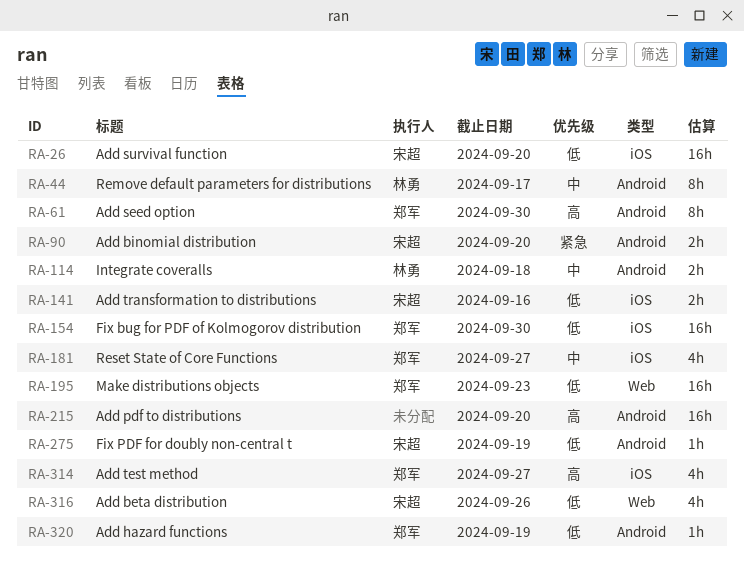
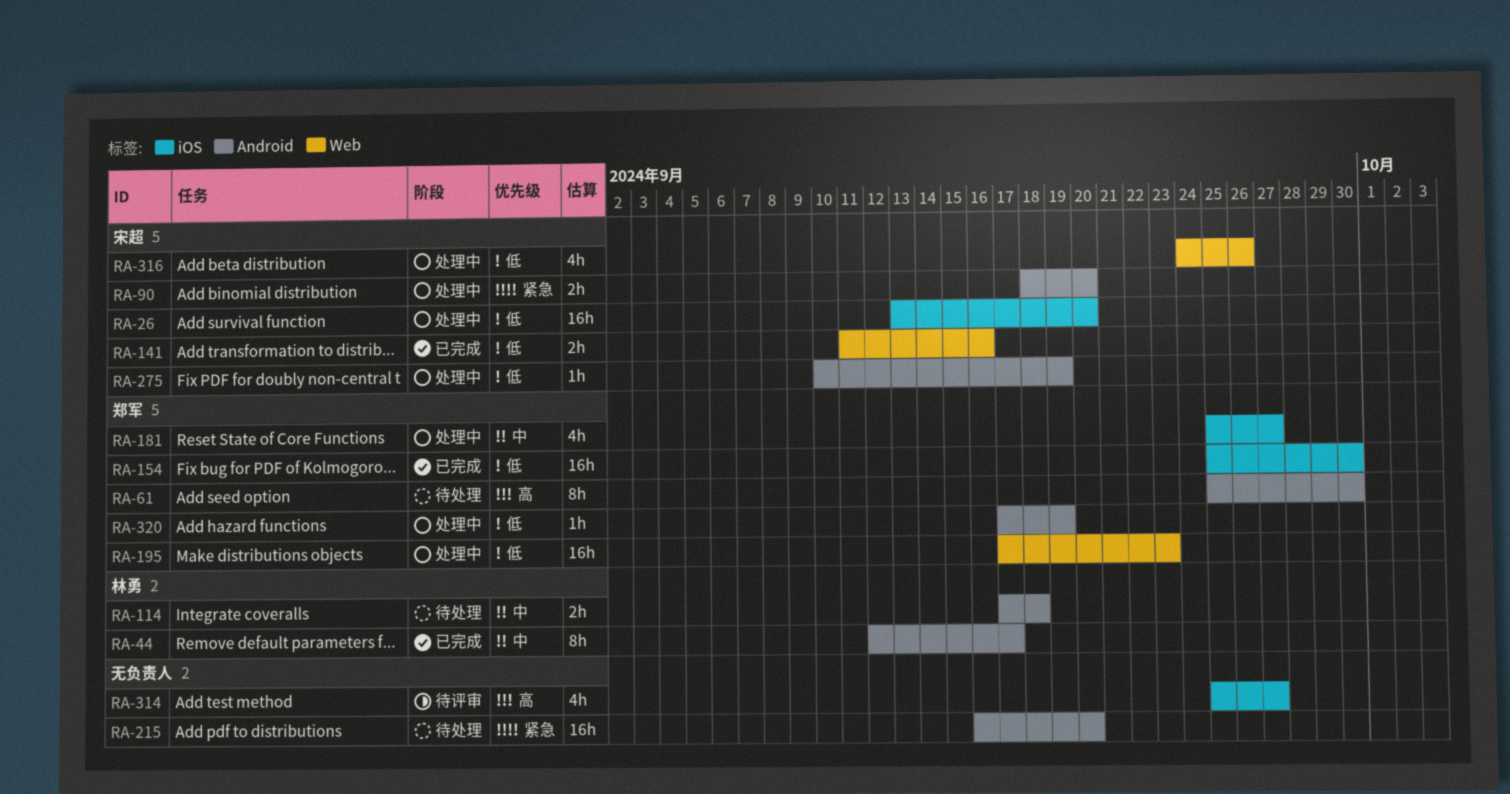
RA-141, label: iOS -> Web
RA-215, priority: 高 -> 紧急
RA-314, owner: 郑军 -> none

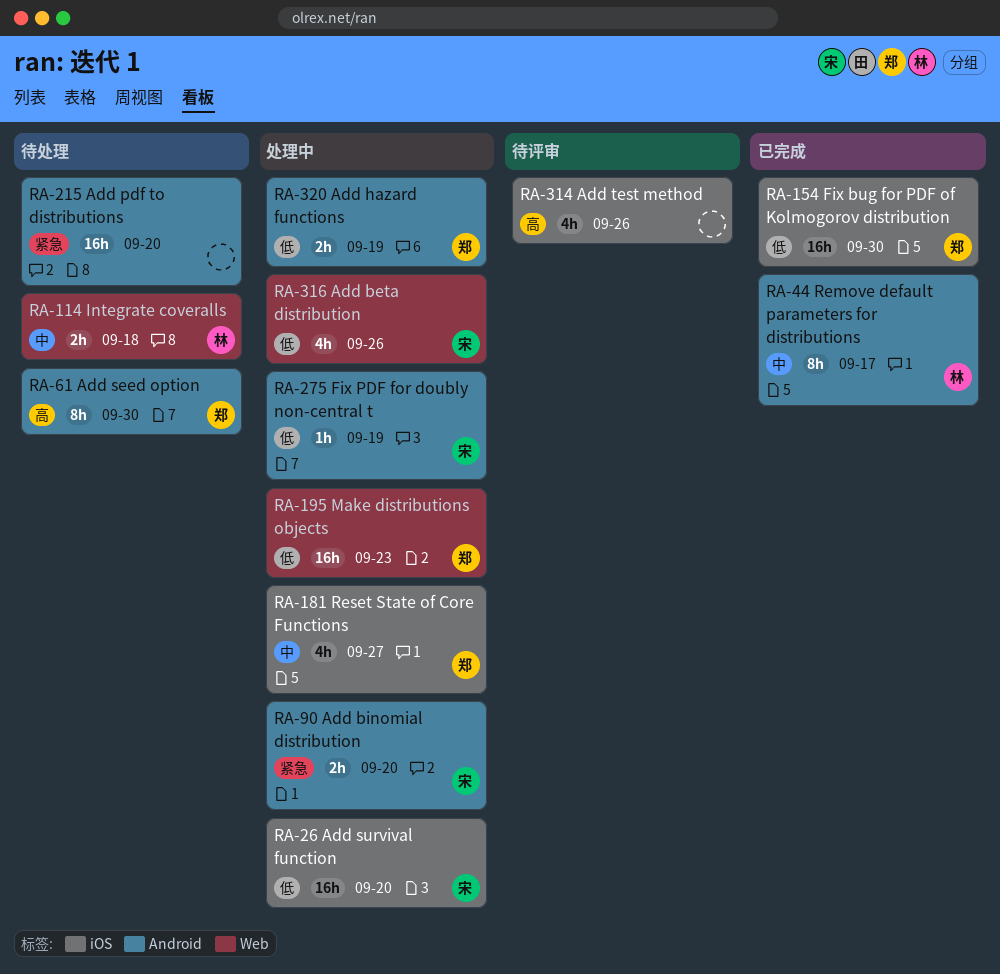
RA-114, label: Android -> Web
RA-141: present -> none
RA-314, due: Sep 27 -> Sep 26
RA-320, estimate: 1h -> 2h

